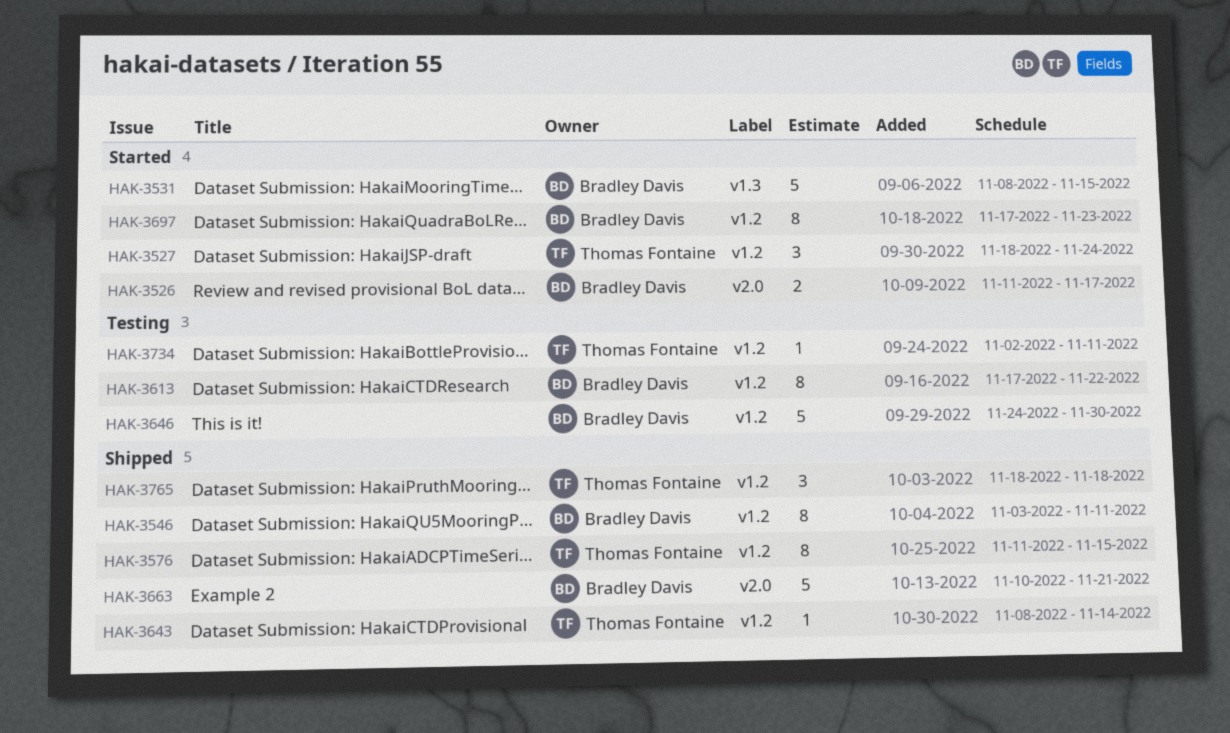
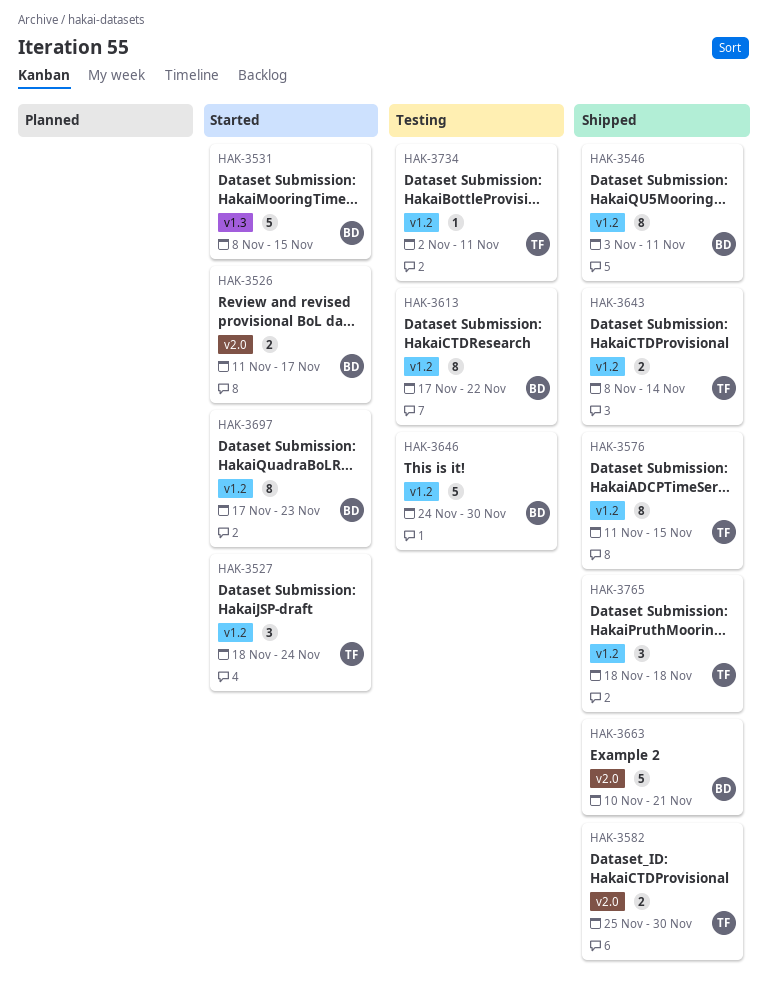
HAK-3582: none -> present
HAK-3643, estimate: 1 -> 2

